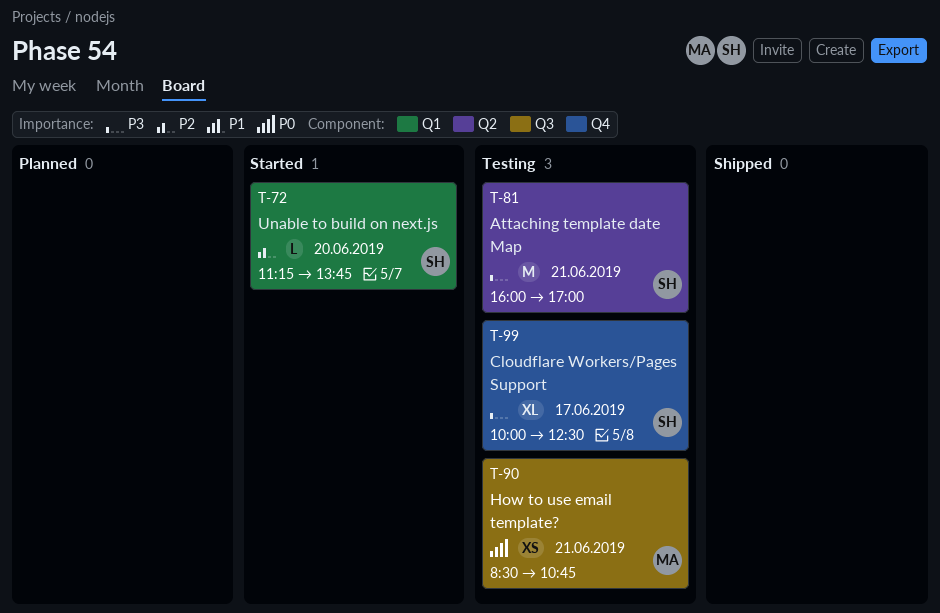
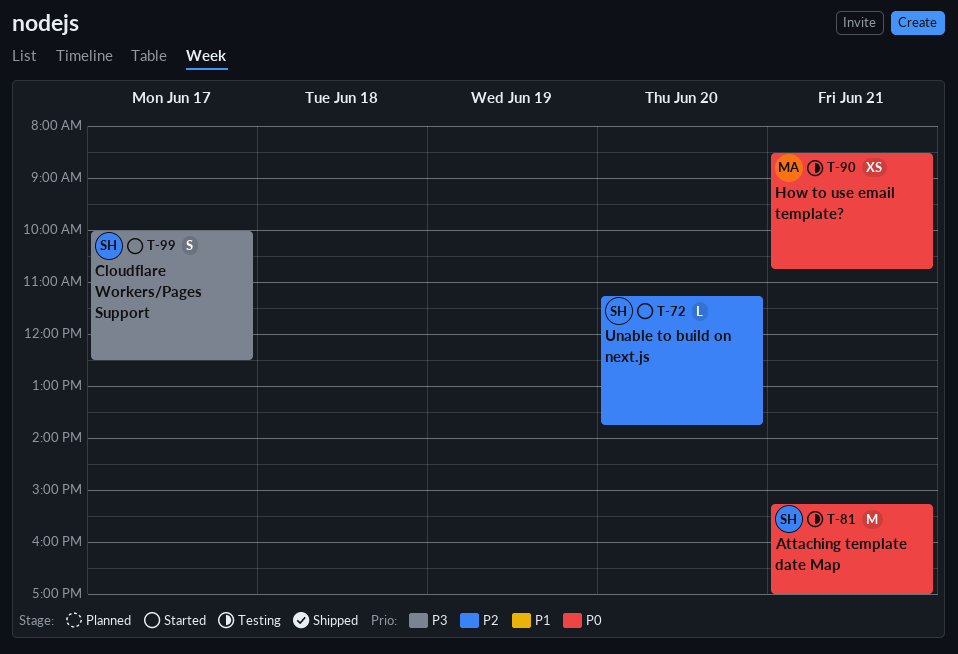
T-81, priority: P3 -> P0
T-81, begins: 16:00 -> 15:15
T-99, status: Testing -> Started
T-99, estimate: XL -> S

